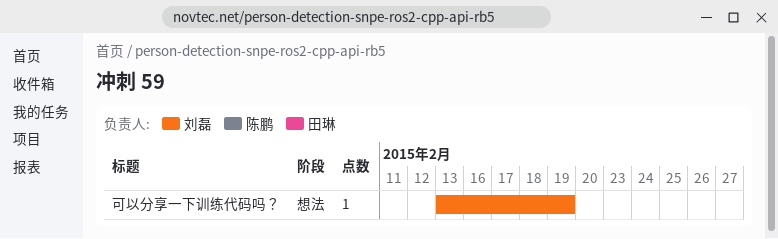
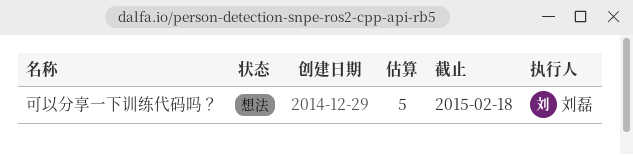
可以分享一下训练代码吗？, estimate: 1 -> 5
可以分享一下训练代码吗？, due: Feb 19 -> Feb 18

